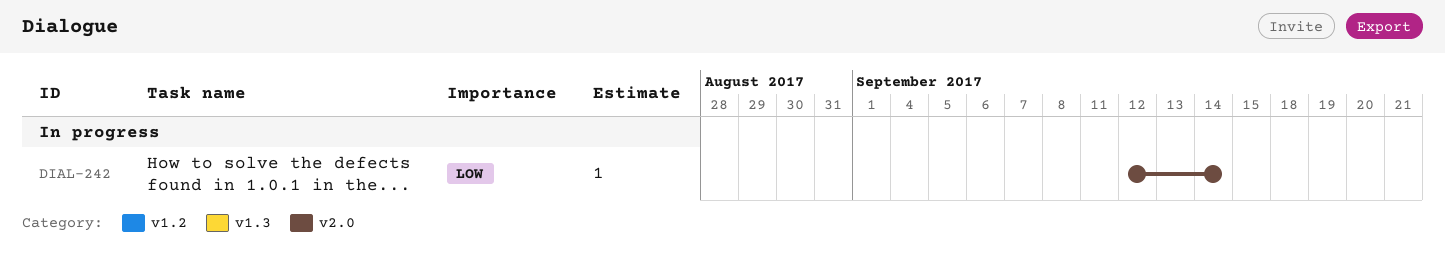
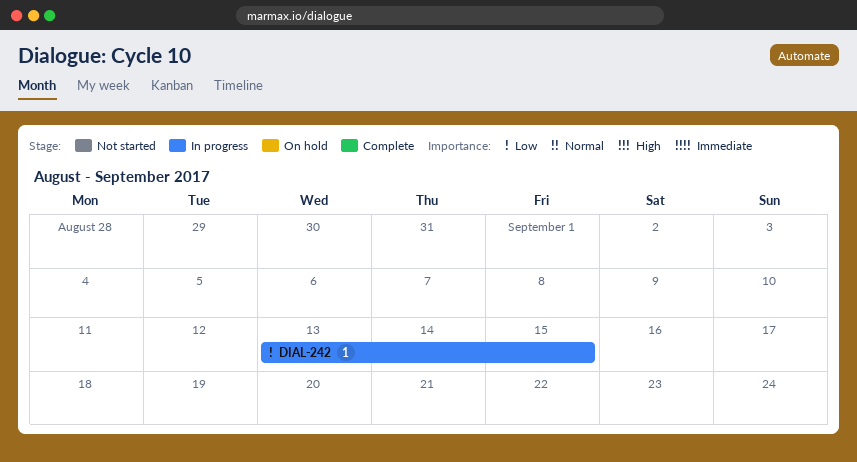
DIAL-242, start: Sep 12 -> Sep 13
DIAL-242, due: Sep 14 -> Sep 15

